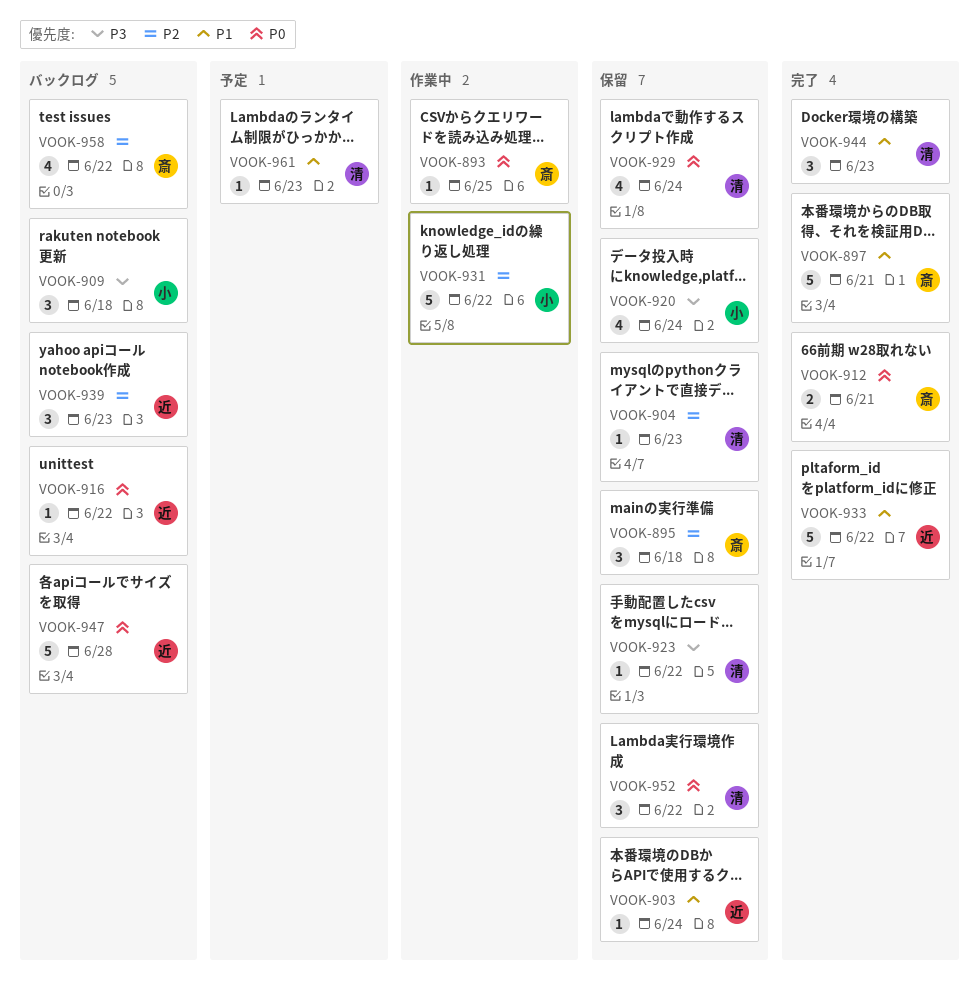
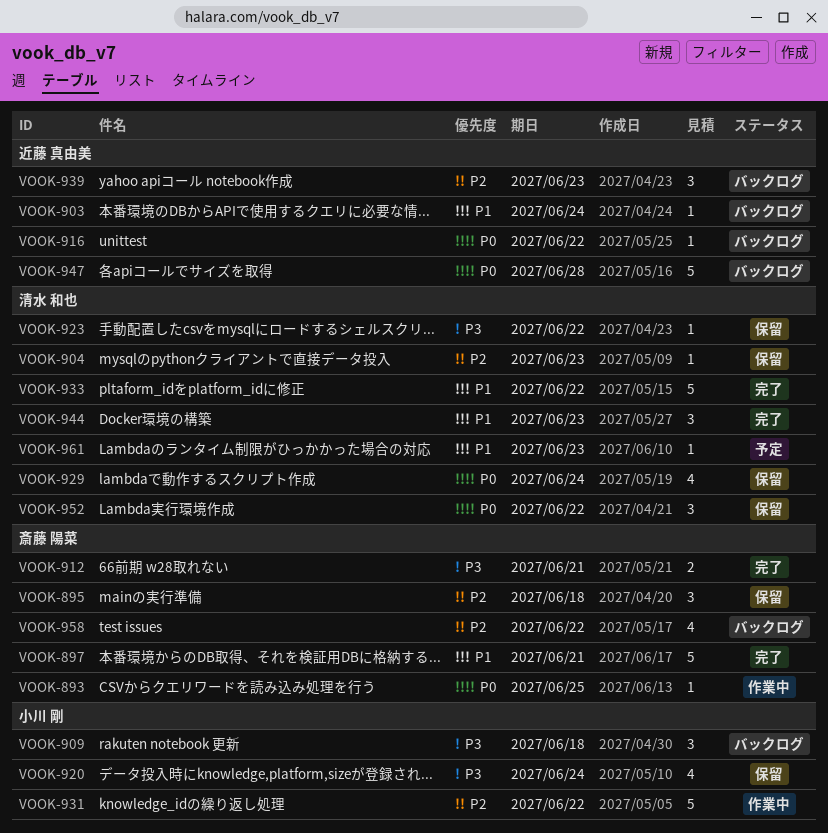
VOOK-903, status: 保留 -> バックログ
VOOK-912, priority: P0 -> P3
VOOK-933, owner: 近藤 真由美 -> 清水 和也

